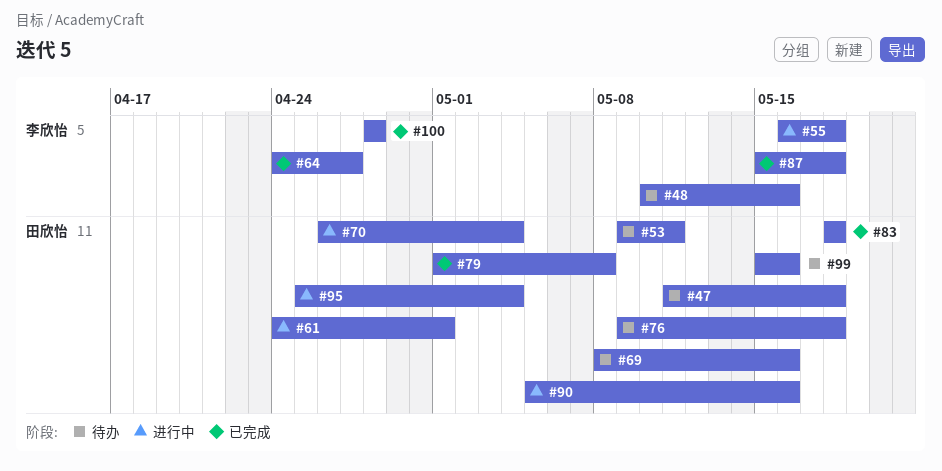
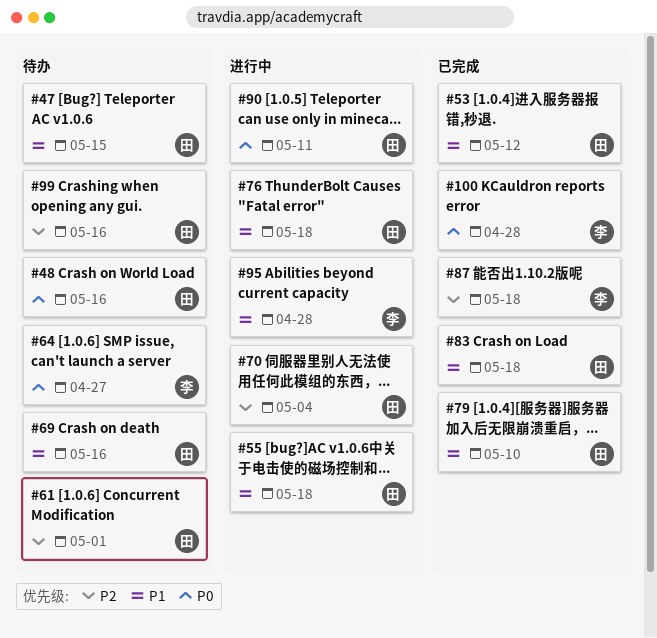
#47, due: May 18 -> May 15
#48, owner: 李欣怡 -> 田欣怡
#53, status: 待办 -> 已完成
#53, due: May 11 -> May 12
#55, owner: 李欣怡 -> 田欣怡
#61, status: 进行中 -> 待办
#64, status: 已完成 -> 待办
#76, status: 待办 -> 进行中
#79, due: May 8 -> May 10
#90, due: May 16 -> May 11
#95, owner: 田欣怡 -> 李欣怡
#95, due: May 4 -> Apr 28

